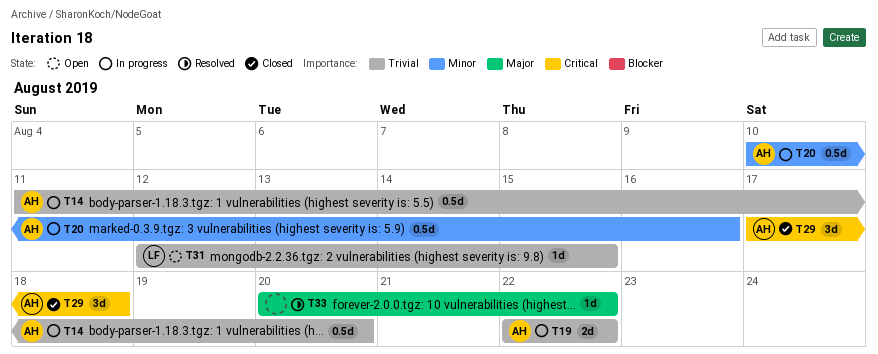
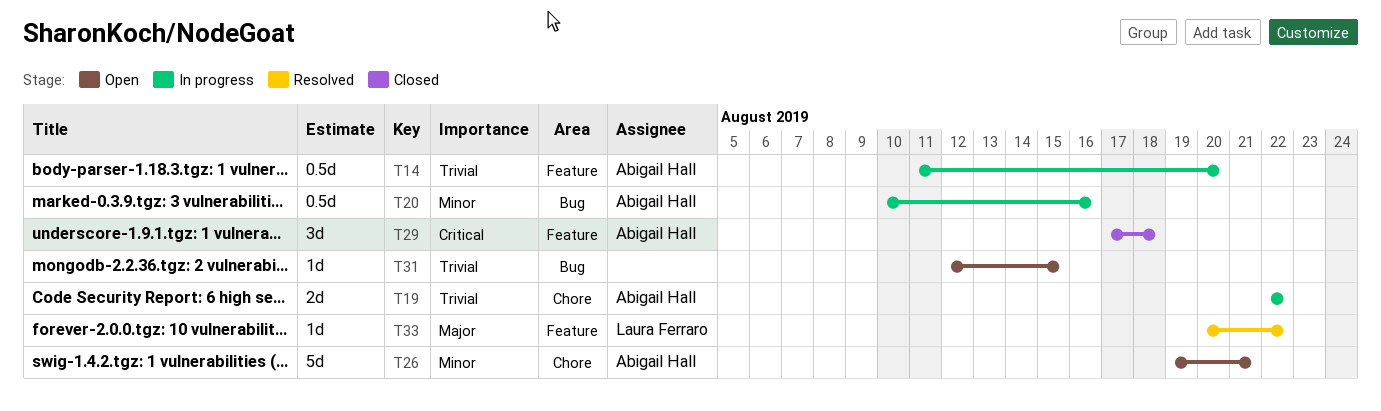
T26: none -> present
T31, owner: Laura Ferraro -> none
T33, owner: none -> Laura Ferraro

